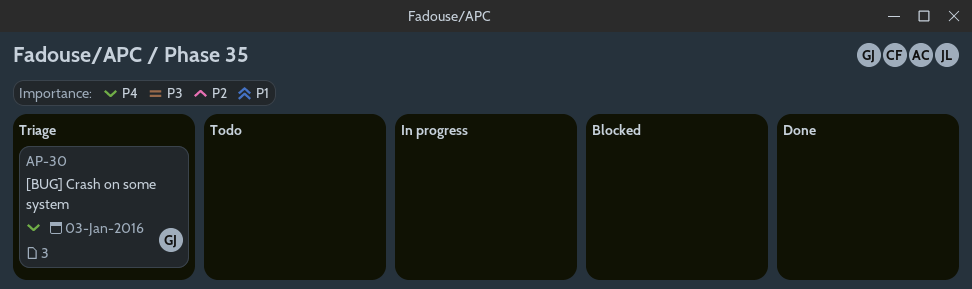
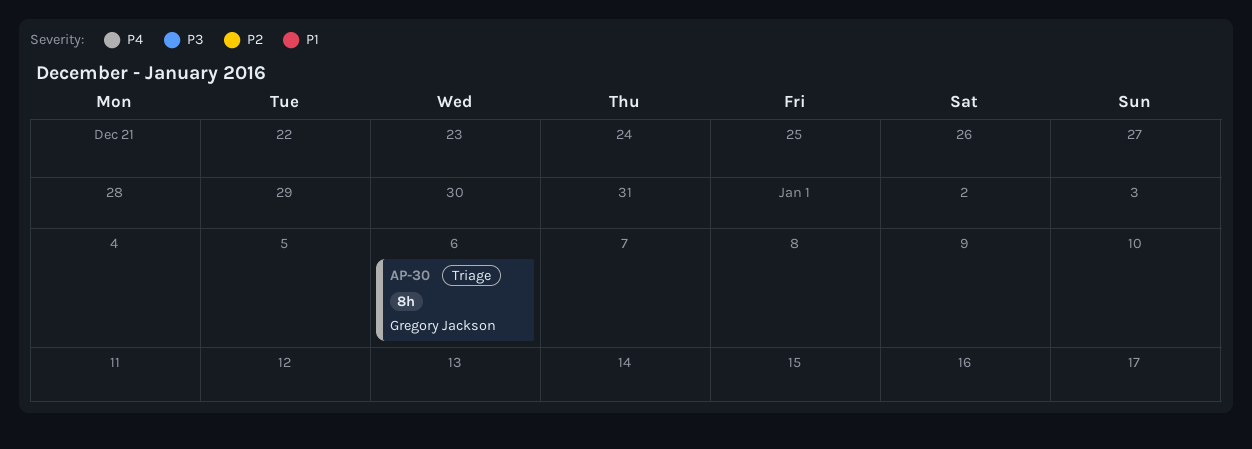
AP-30, due: Jan 3 -> Jan 6

